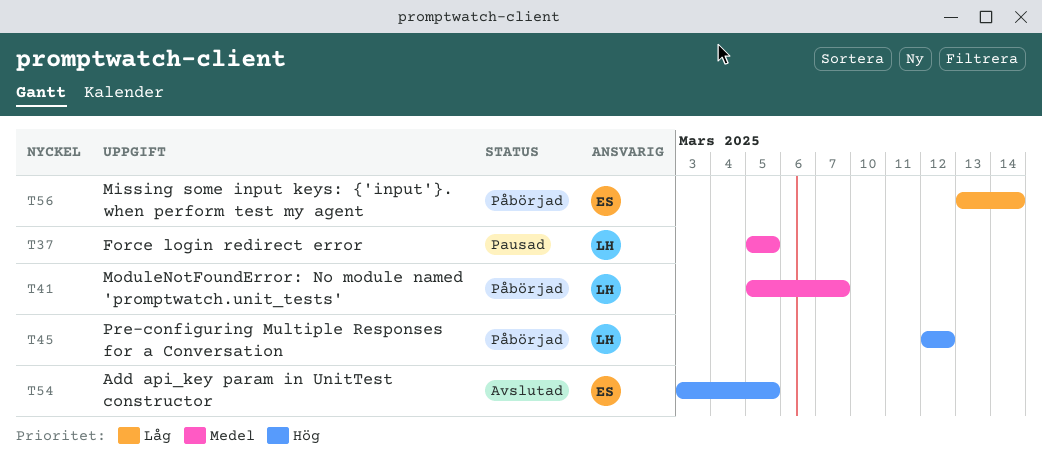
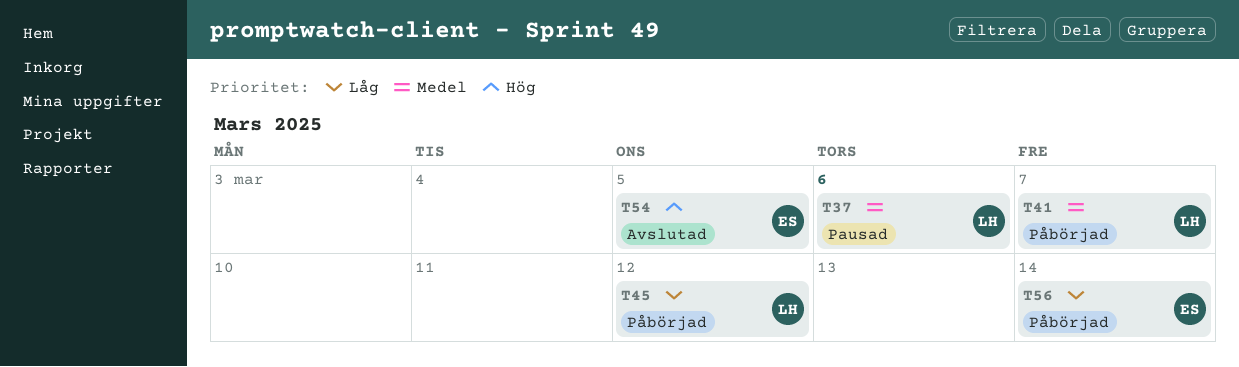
T37, due: Mar 5 -> Mar 6
T45, priority: Hög -> Låg

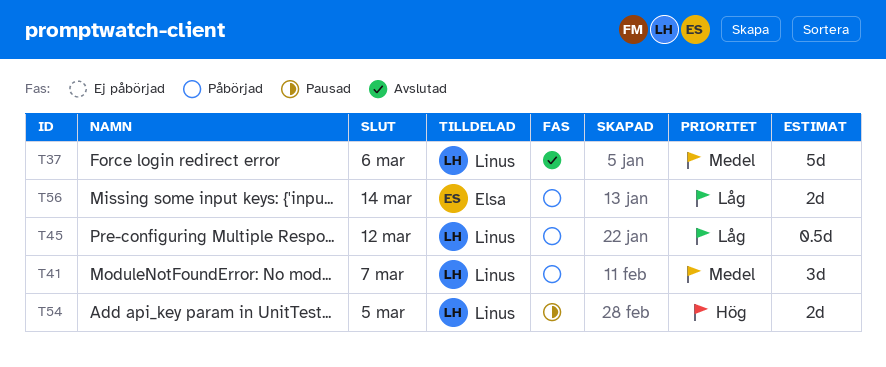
T37, status: Pausad -> Avslutad
T54, status: Avslutad -> Pausad
T54, owner: Elsa -> Linus

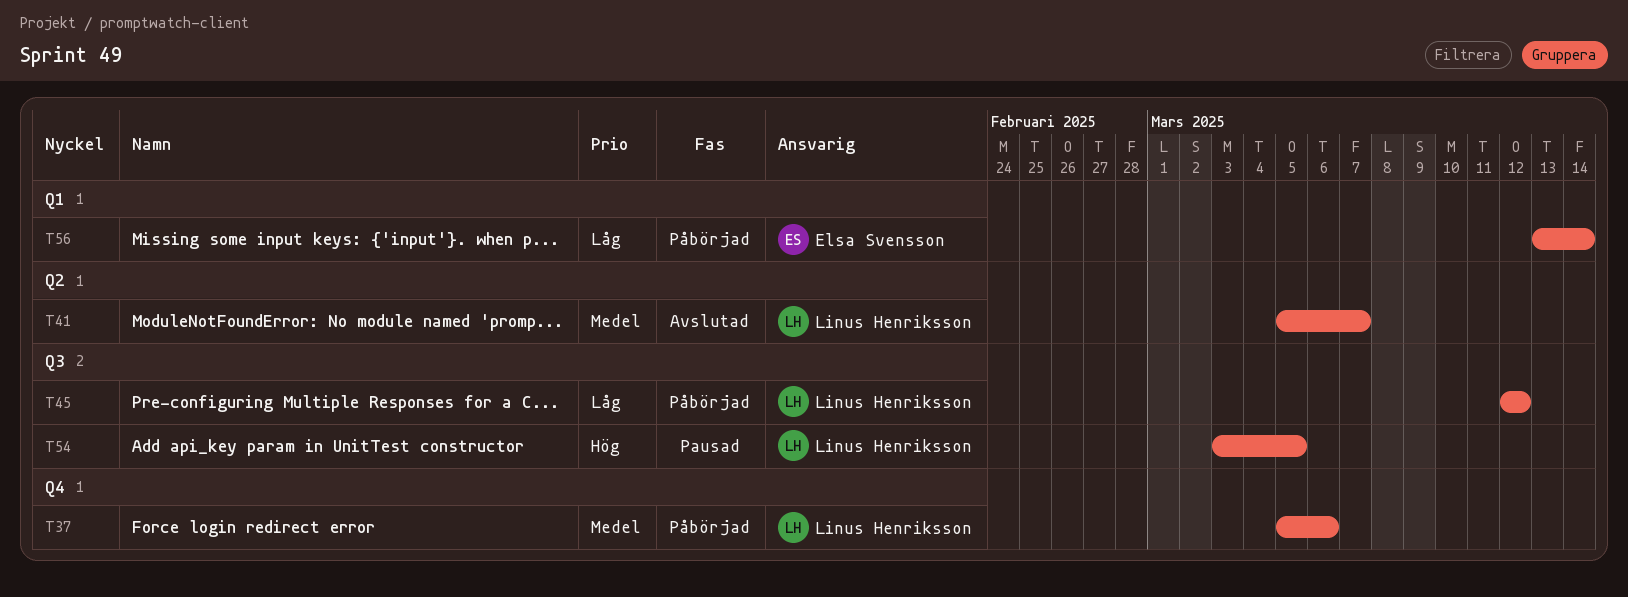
T37, status: Avslutad -> Påbörjad
T41, status: Påbörjad -> Avslutad

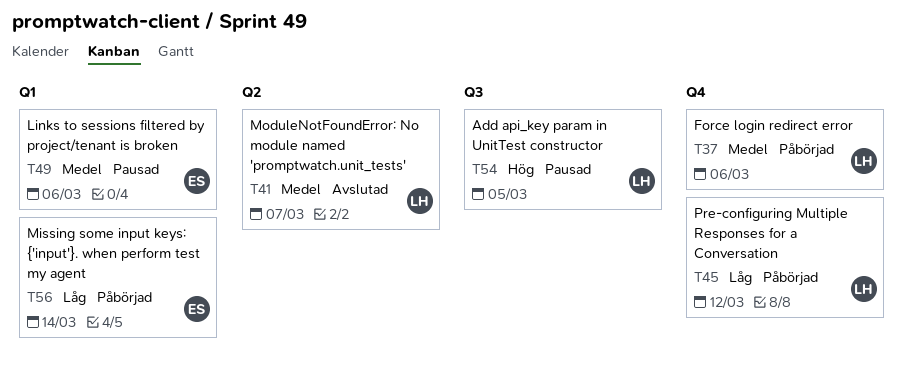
T45, label: Q3 -> Q4
T49: none -> present

